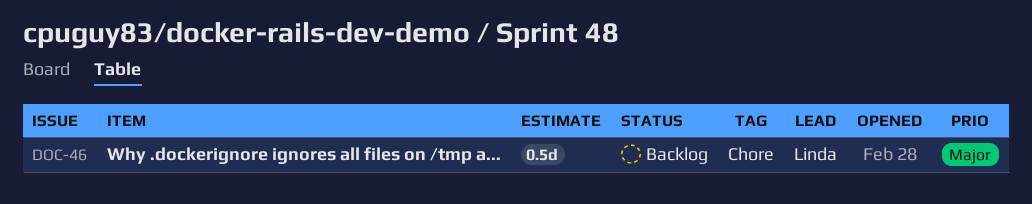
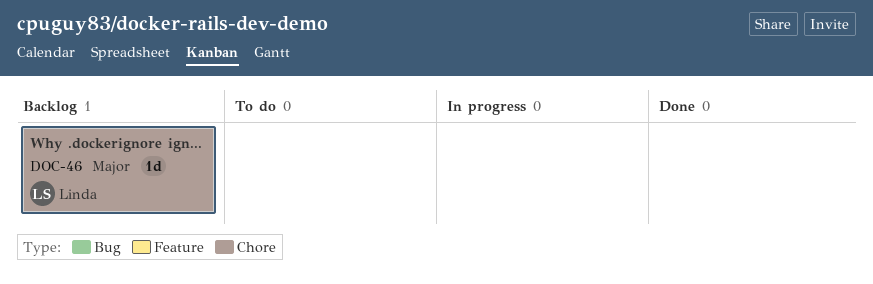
DOC-46, estimate: 0.5d -> 1d

